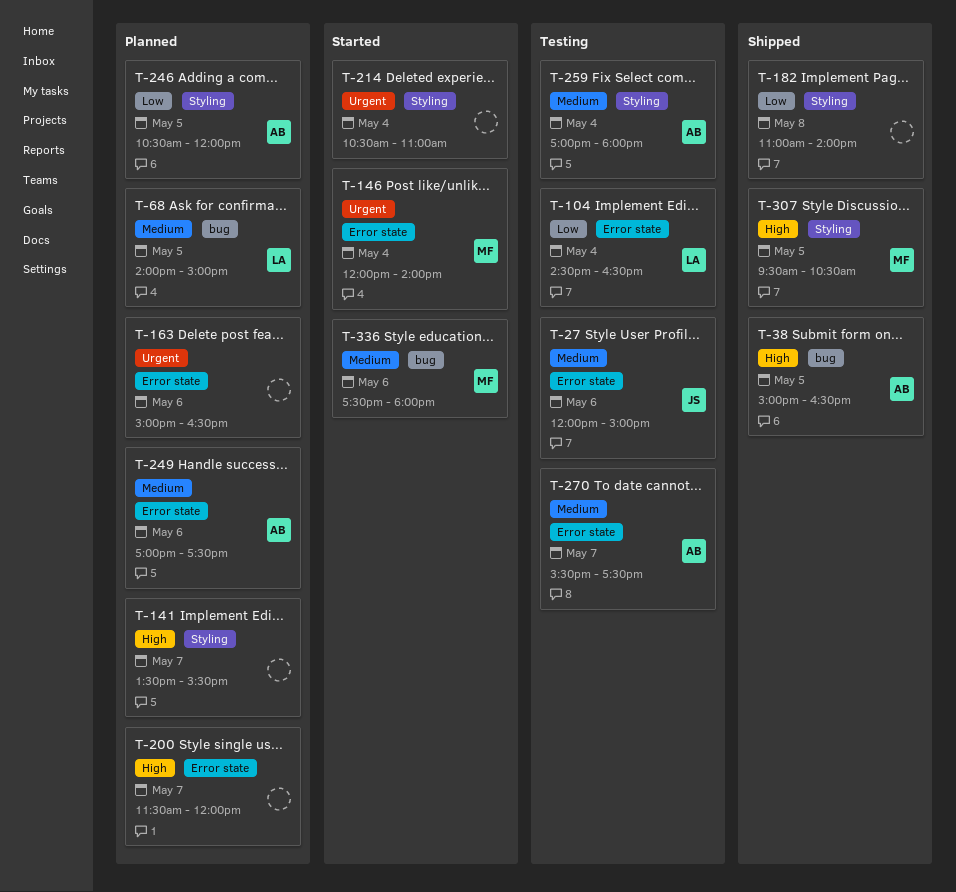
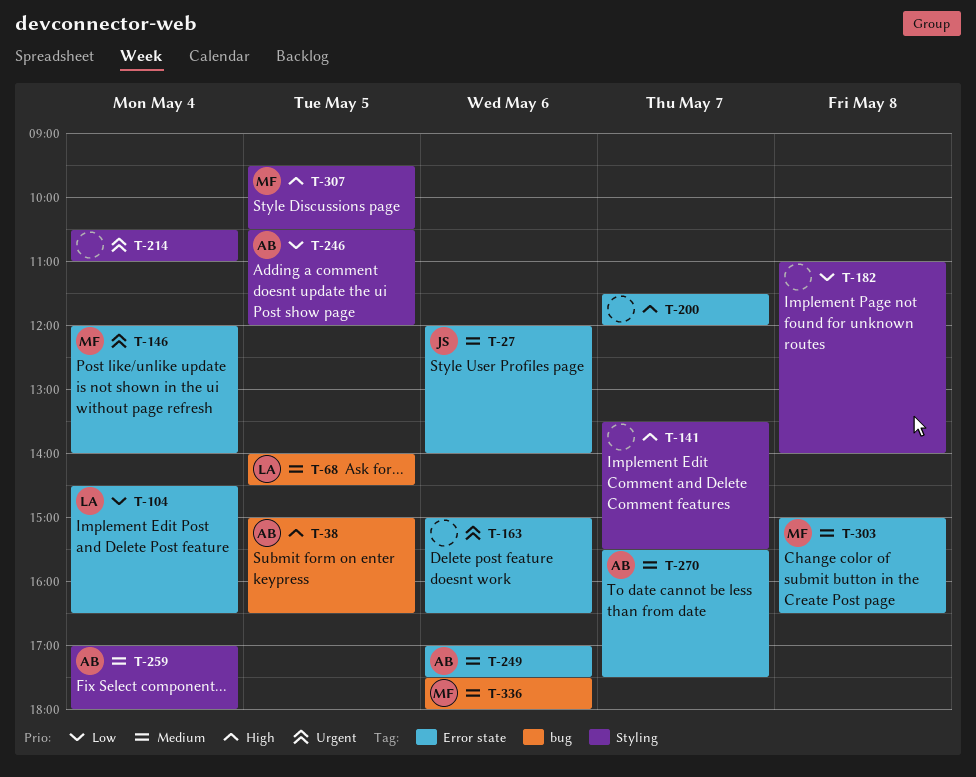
T-27, ends: 15:00 -> 14:00
T-68, ends: 15:00 -> 14:30
T-303: none -> present

